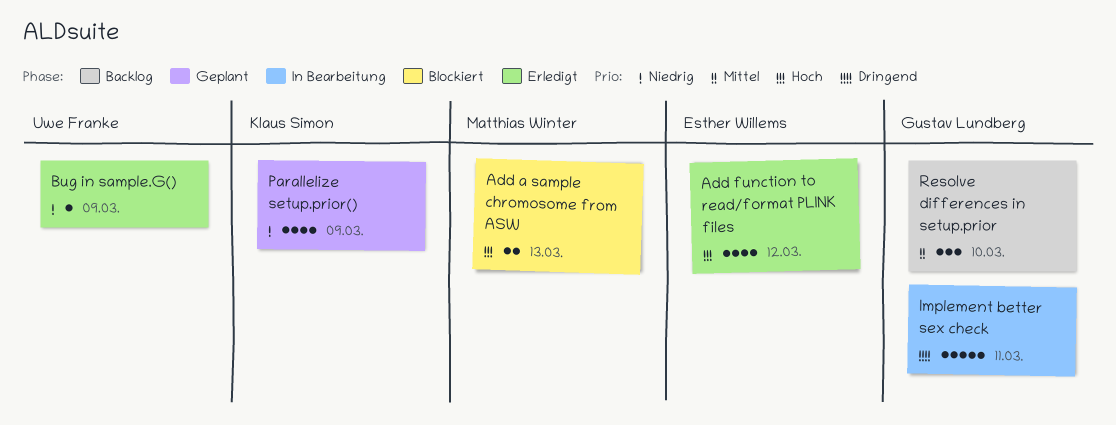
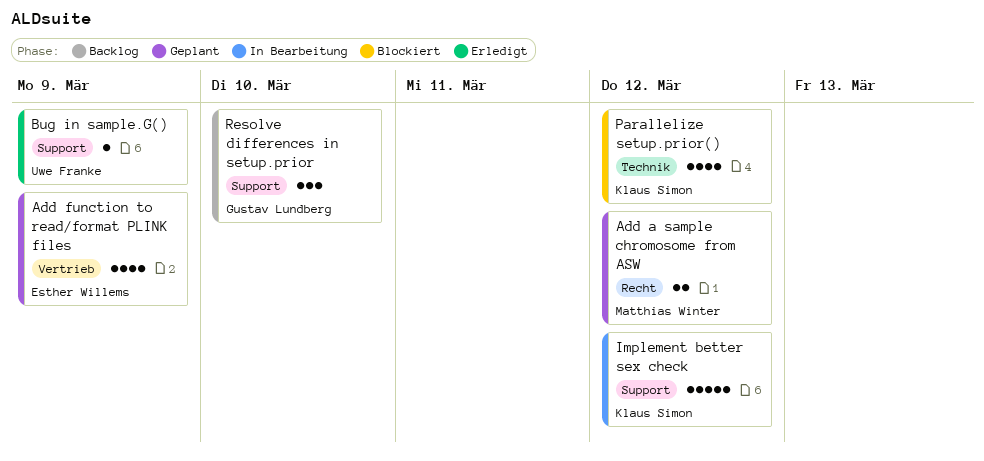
Add a sample chromosome from ASW, status: Blockiert -> Geplant
Add a sample chromosome from ASW, due: Mar 13 -> Mar 12
Add function to read/format PLINK files, status: Erledigt -> Geplant
Add function to read/format PLINK files, due: Mar 12 -> Mar 9
Implement better sex check, owner: Gustav Lundberg -> Klaus Simon
Implement better sex check, due: Mar 11 -> Mar 12
Parallelize setup.prior(), status: Geplant -> Blockiert
Parallelize setup.prior(), due: Mar 9 -> Mar 12

